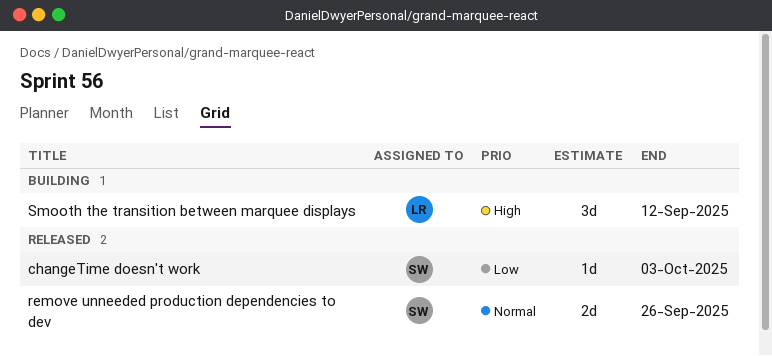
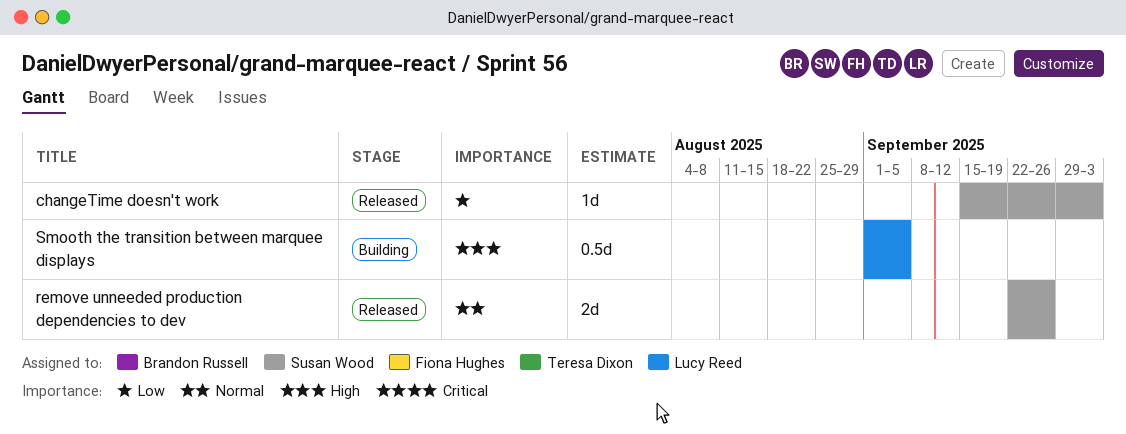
Smooth the transition between marquee displays, estimate: 3d -> 0.5d
Smooth the transition between marquee displays, due: Sep 12 -> Sep 5

